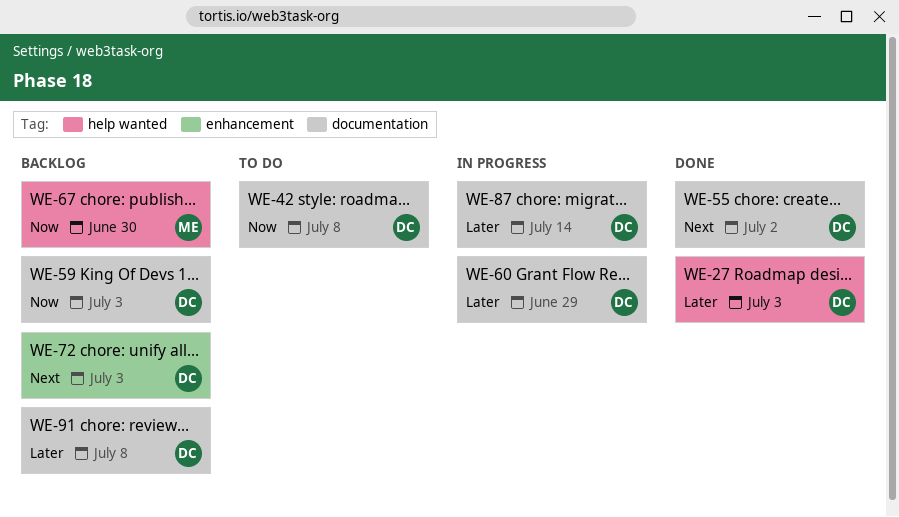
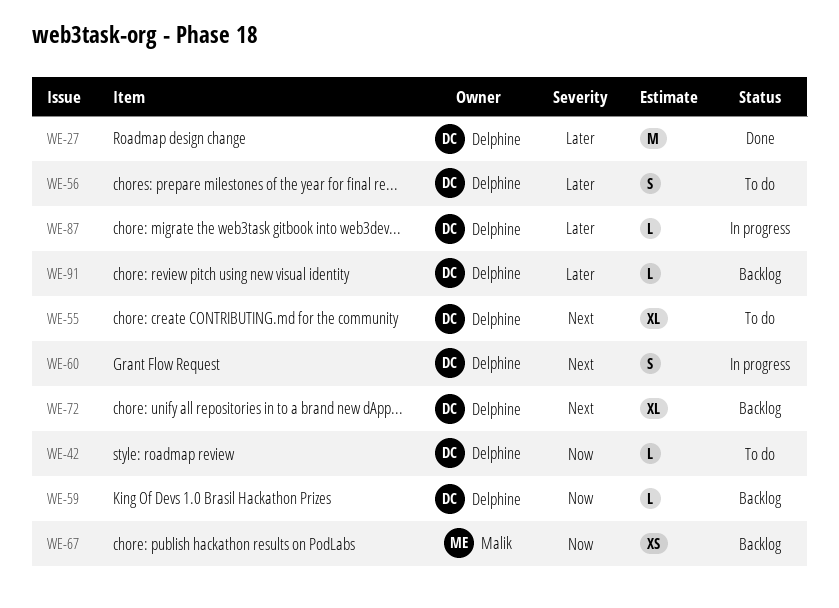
WE-55, status: Done -> To do
WE-56: none -> present
WE-60, priority: Later -> Next

